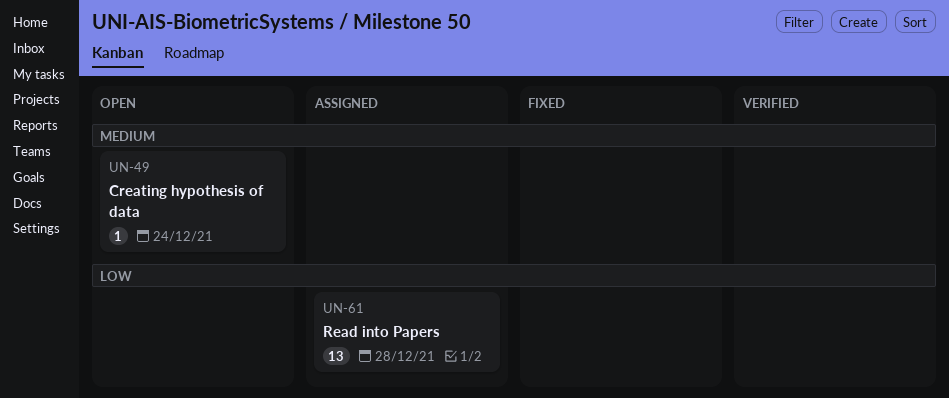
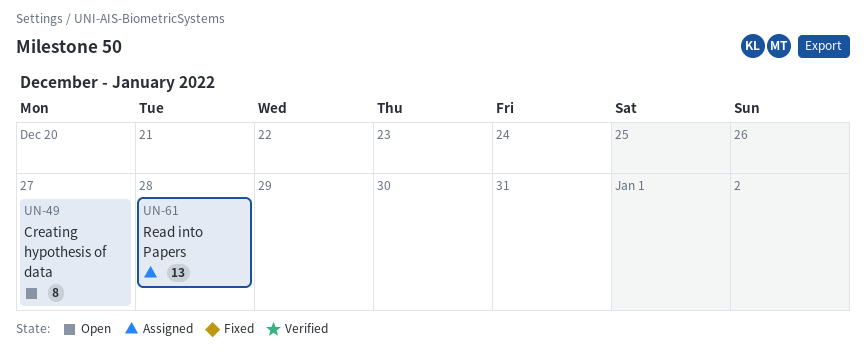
UN-49, estimate: 1 -> 8
UN-49, due: Dec 24 -> Dec 27

